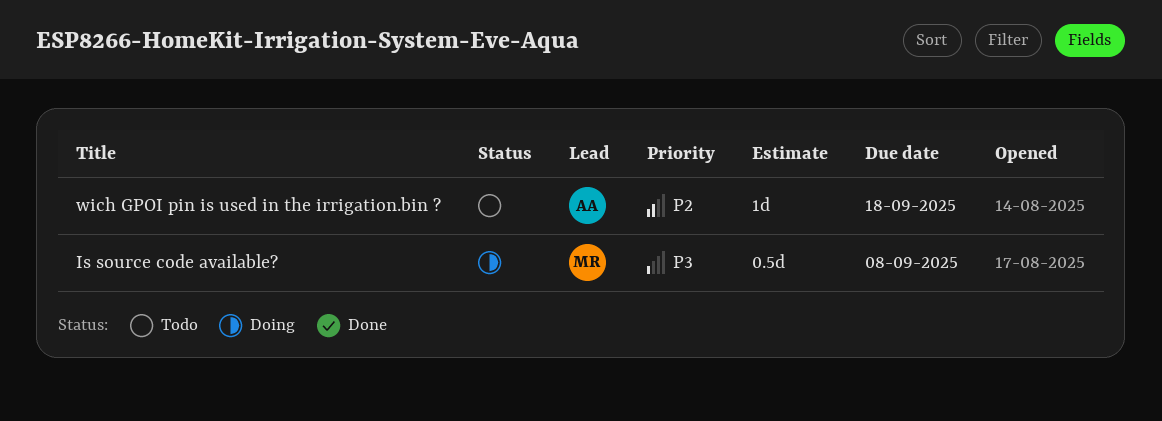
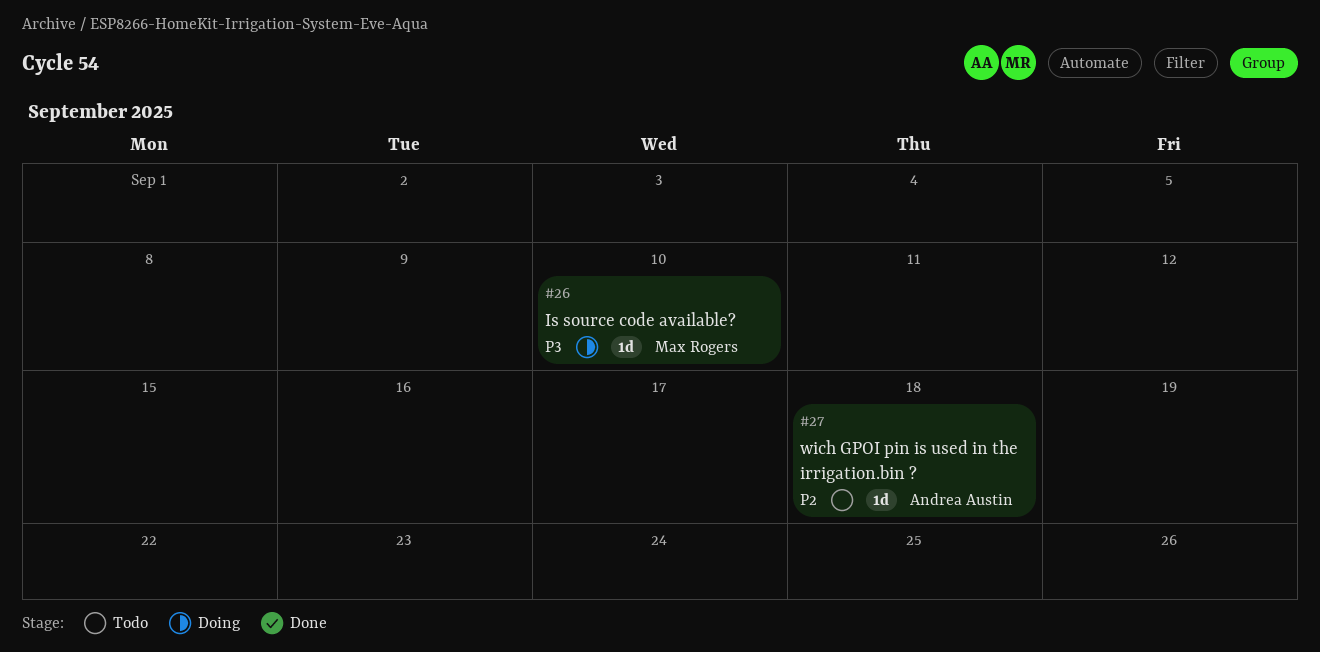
Is source code available?, estimate: 0.5d -> 1d
Is source code available?, due: Sep 8 -> Sep 10

